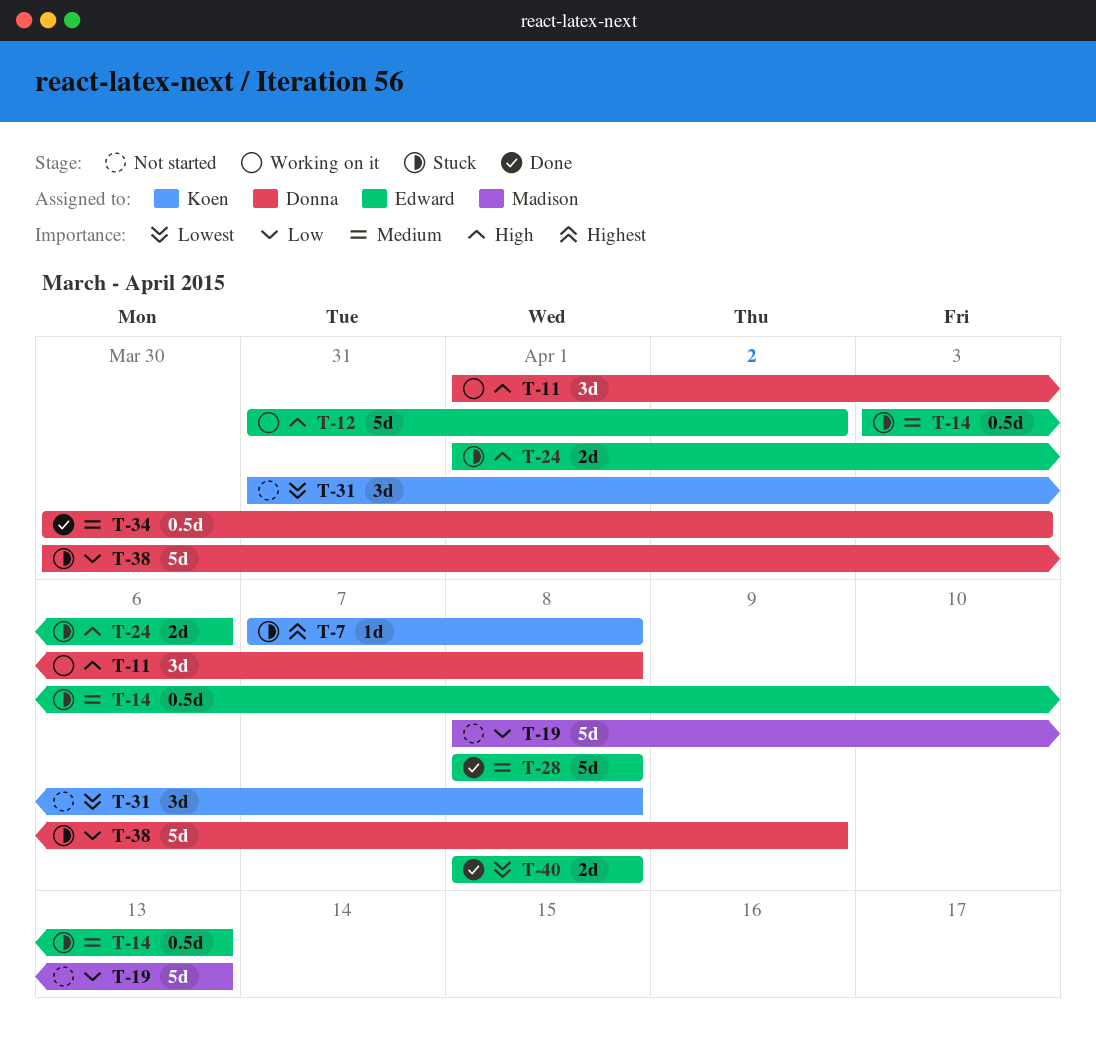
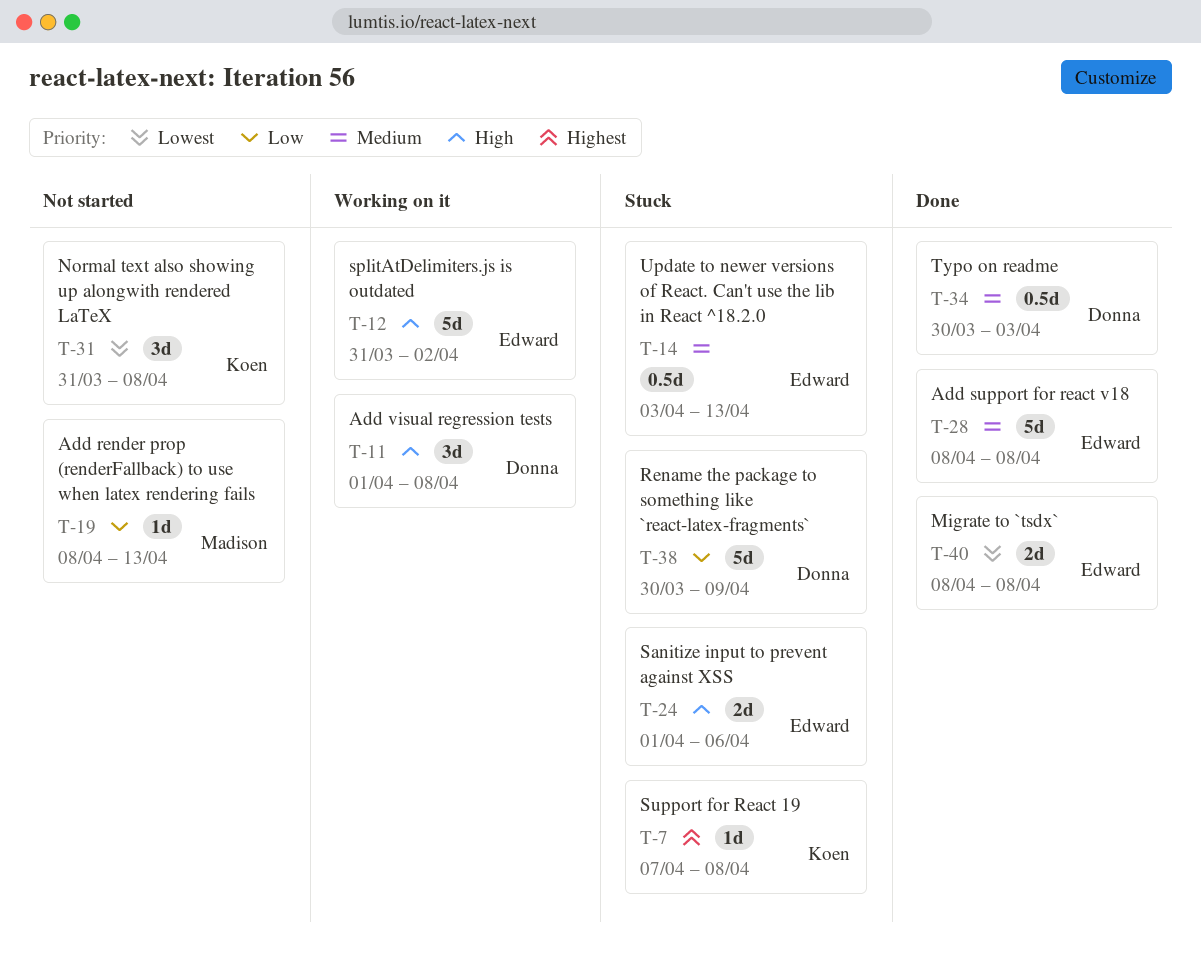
T-19, estimate: 5d -> 1d

